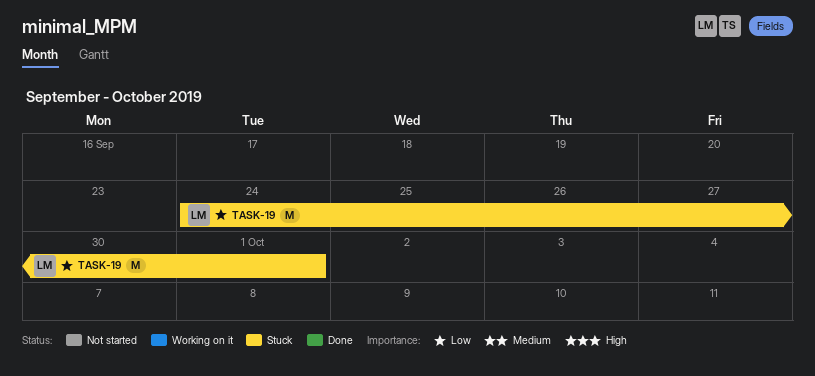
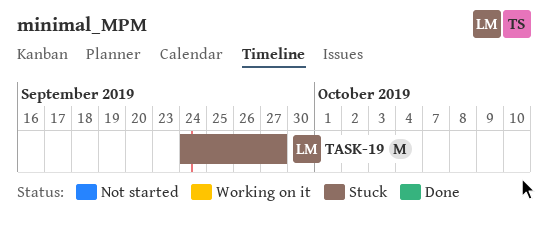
TASK-19, due: Oct 1 -> Sep 27

